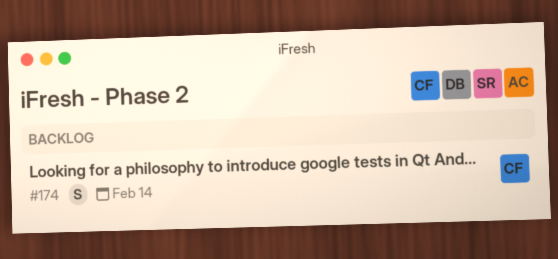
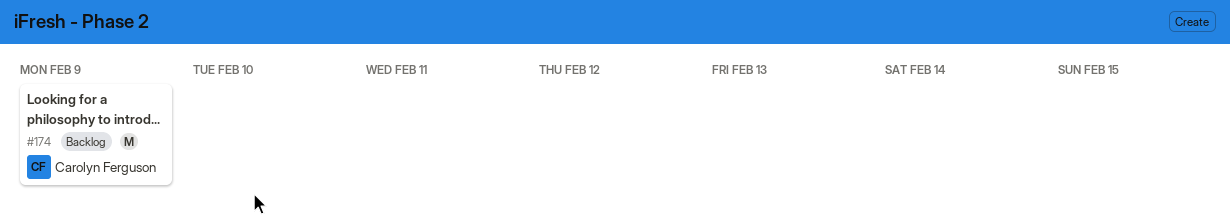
#174, estimate: S -> M
#174, due: Feb 14 -> Feb 9

